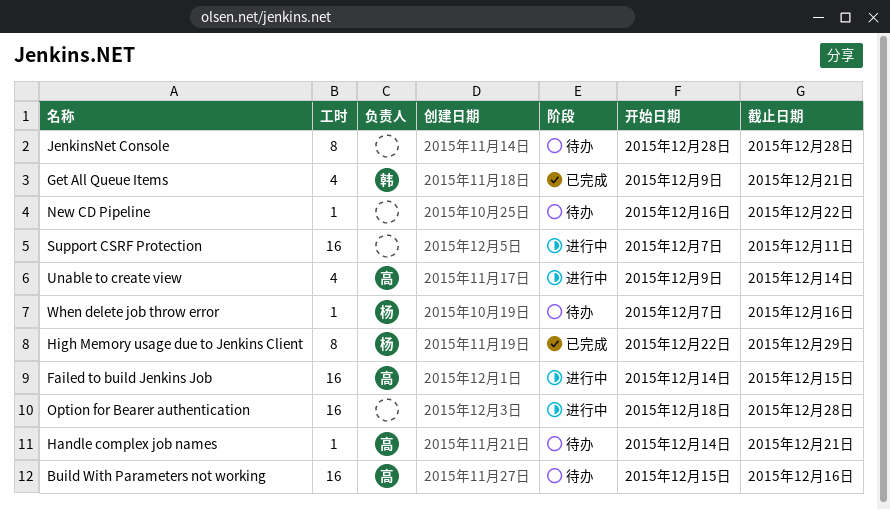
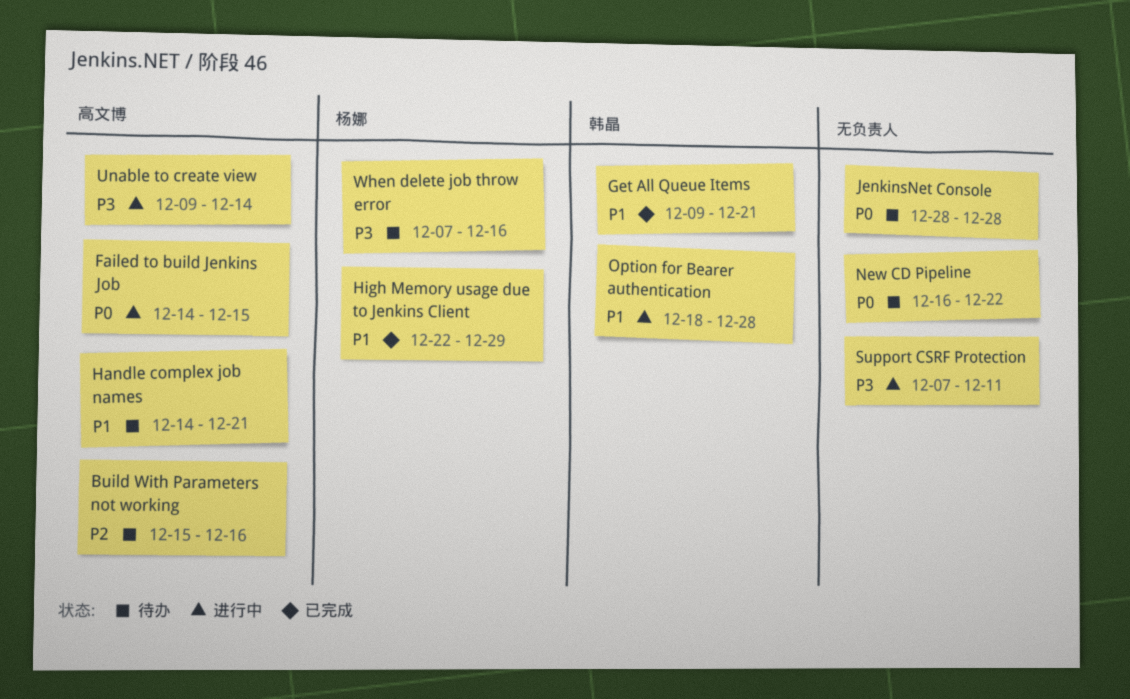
Option for Bearer authentication, owner: none -> 韩晶

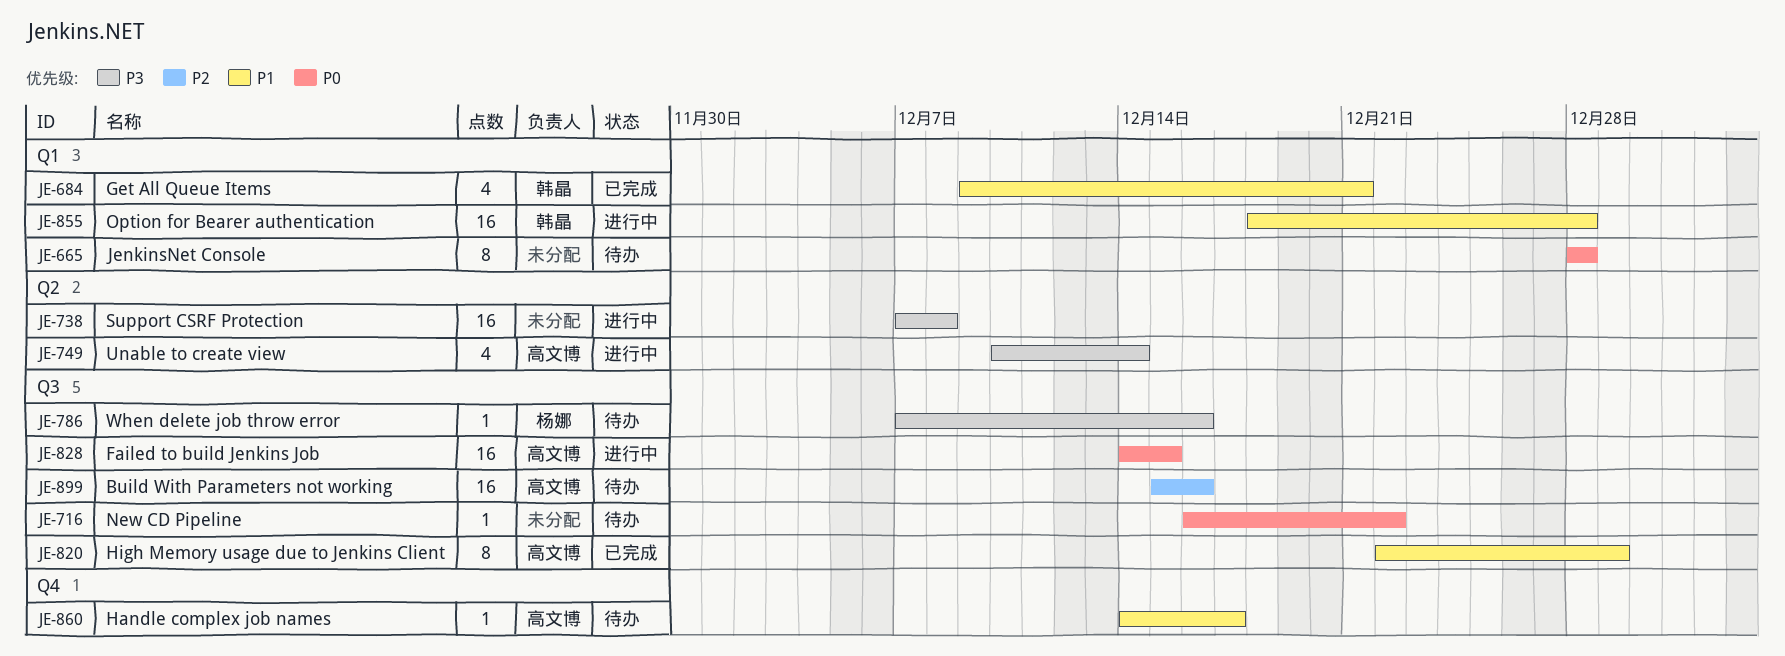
Handle complex job names, due: Dec 21 -> Dec 17
High Memory usage due to Jenkins Client, owner: 杨娜 -> 高文博
Support CSRF Protection, due: Dec 11 -> Dec 8
Unable to create view, start: Dec 9 -> Dec 10

